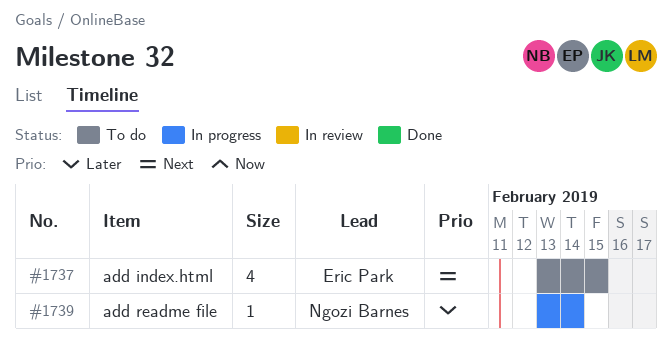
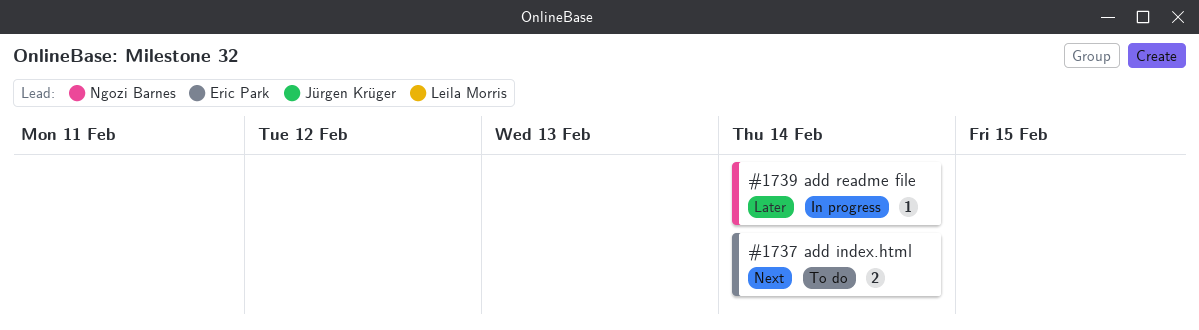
#1737, estimate: 4 -> 2
#1737, due: Feb 15 -> Feb 14

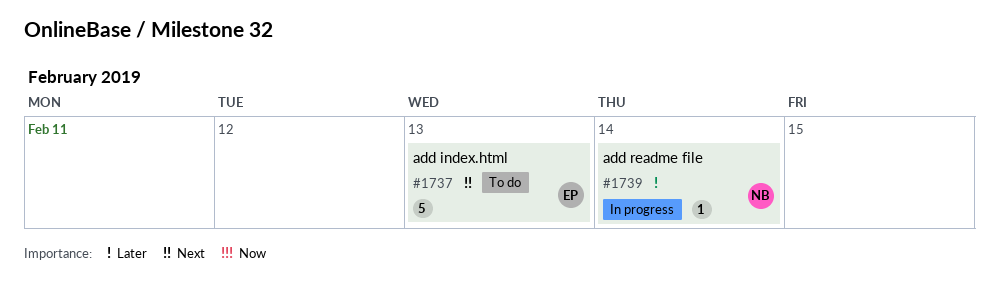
#1737, estimate: 2 -> 5
#1737, due: Feb 14 -> Feb 13

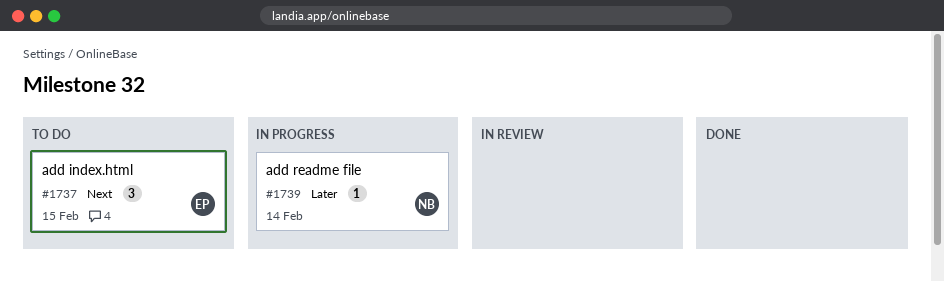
#1737, estimate: 5 -> 3
#1737, due: Feb 13 -> Feb 15

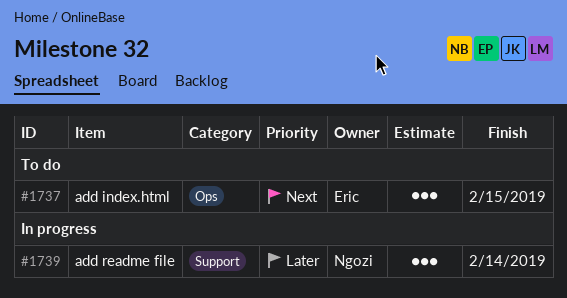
#1739, estimate: 1 -> 3

